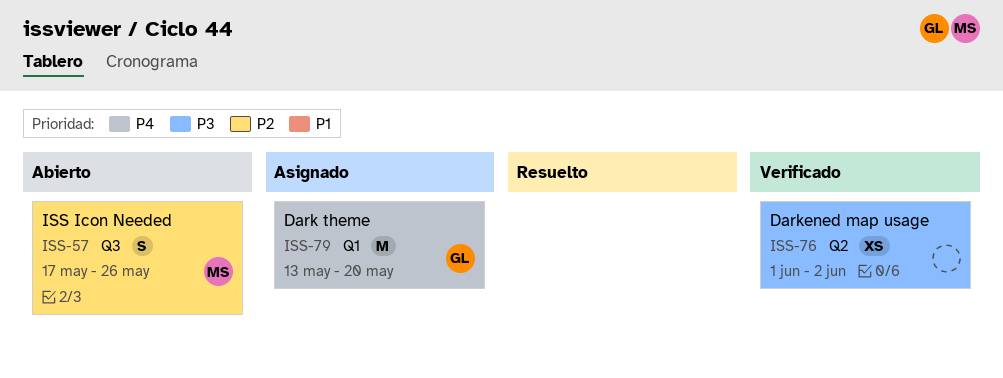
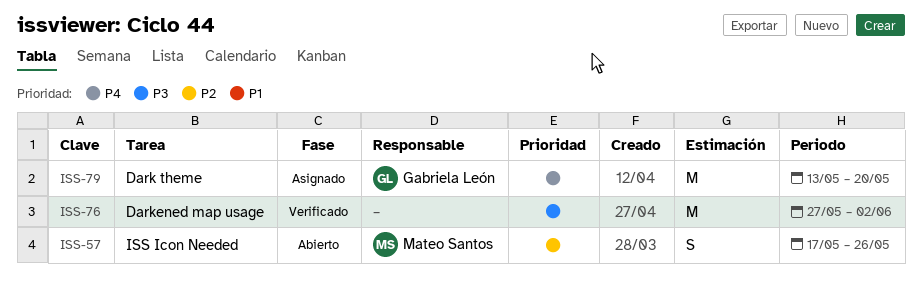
ISS-76, estimate: XS -> M
ISS-76, start: Jun 1 -> May 27

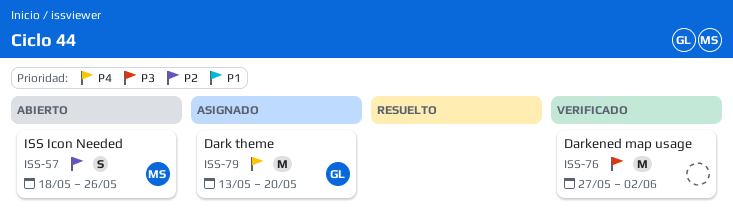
ISS-57, start: May 17 -> May 18

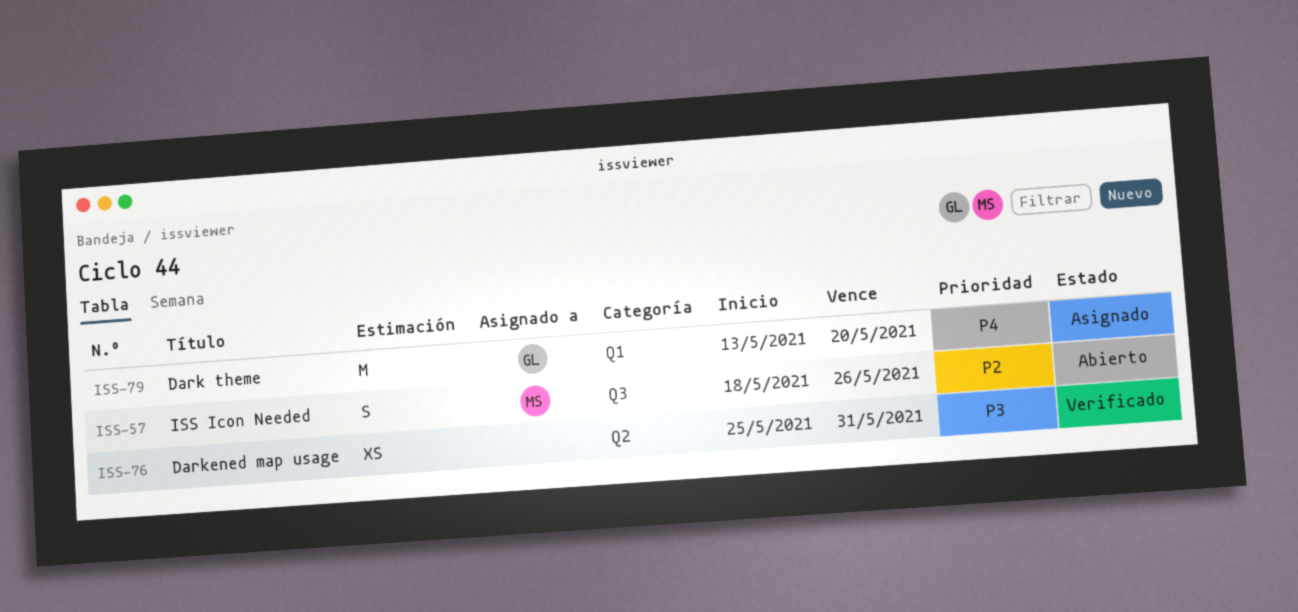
ISS-76, estimate: M -> XS
ISS-76, start: May 27 -> May 25
ISS-76, due: Jun 2 -> May 31

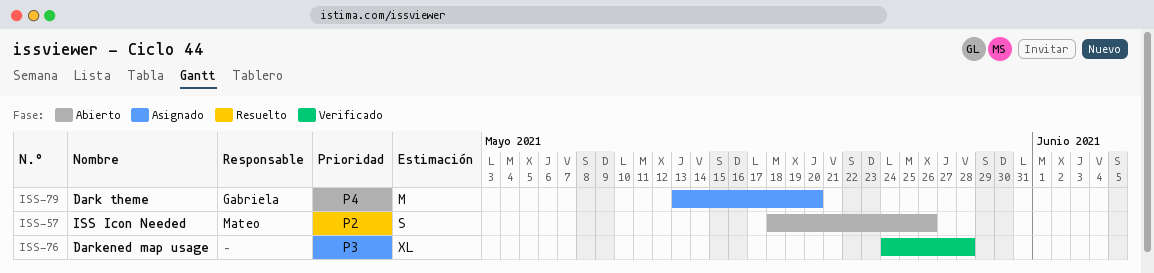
ISS-76, estimate: XS -> XL
ISS-76, start: May 25 -> May 24
ISS-76, due: May 31 -> May 28

